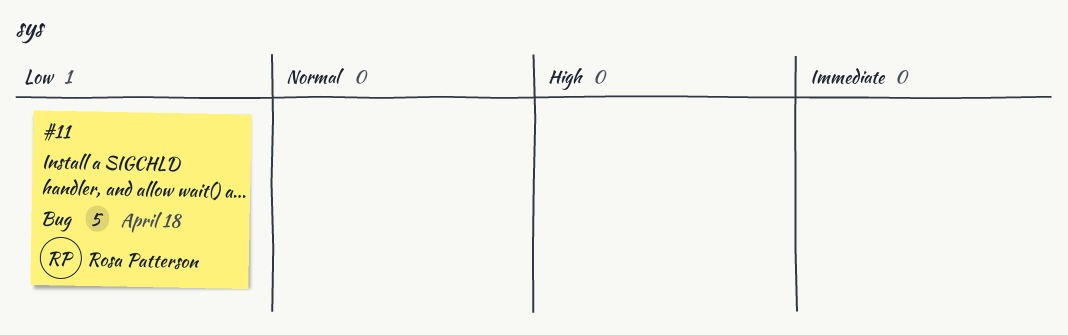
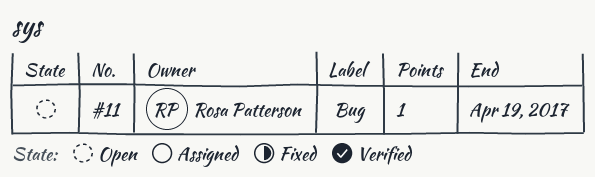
#11, estimate: 5 -> 1
#11, due: Apr 18 -> Apr 19

